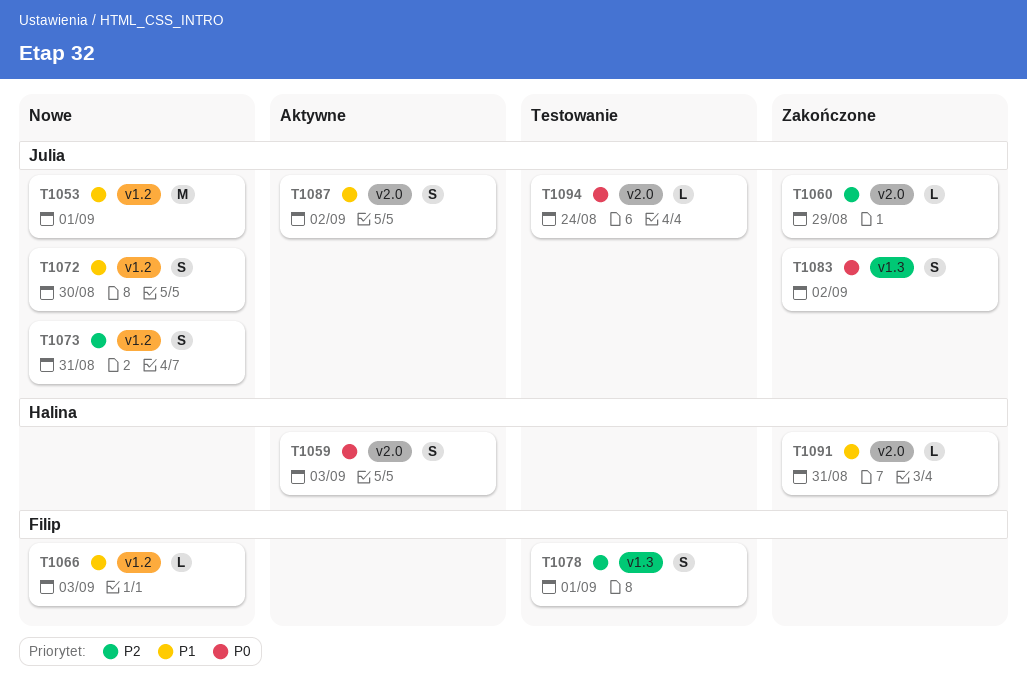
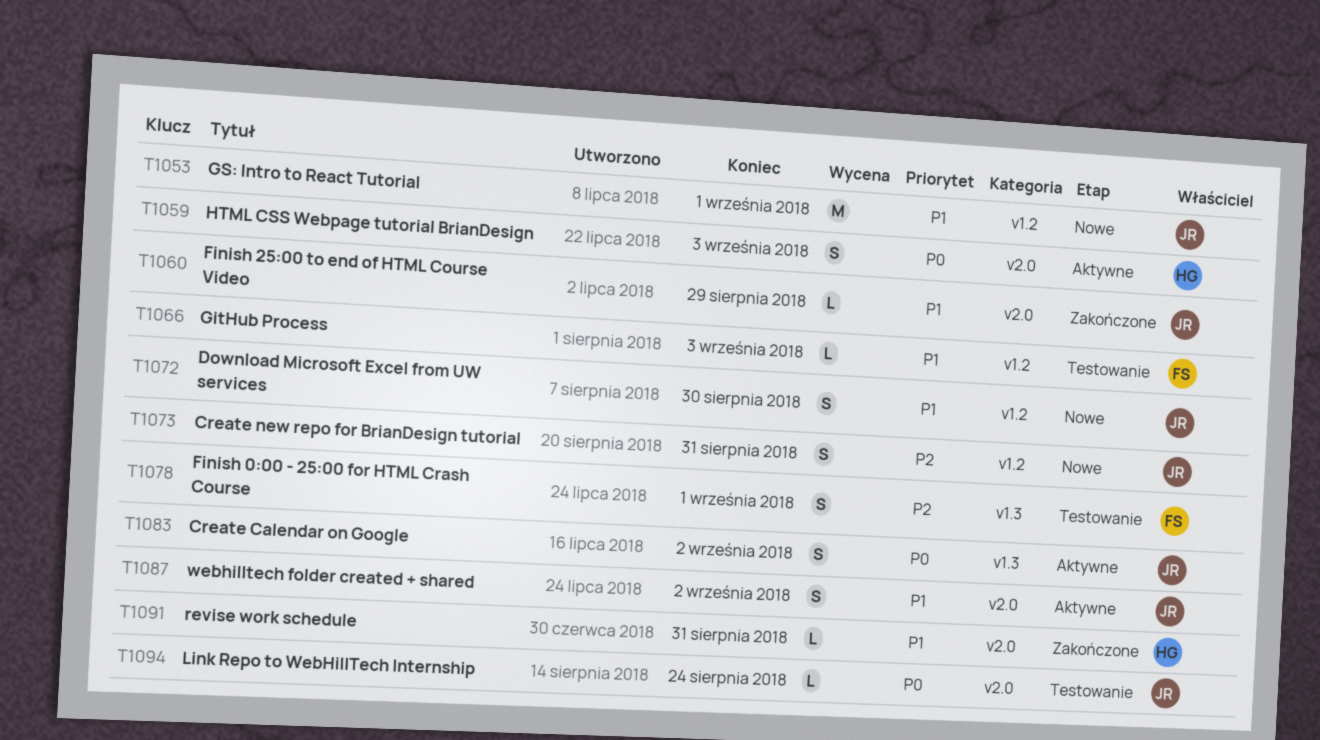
T1060, priority: P2 -> P1
T1066, status: Nowe -> Testowanie
T1083, status: Zakończone -> Aktywne

